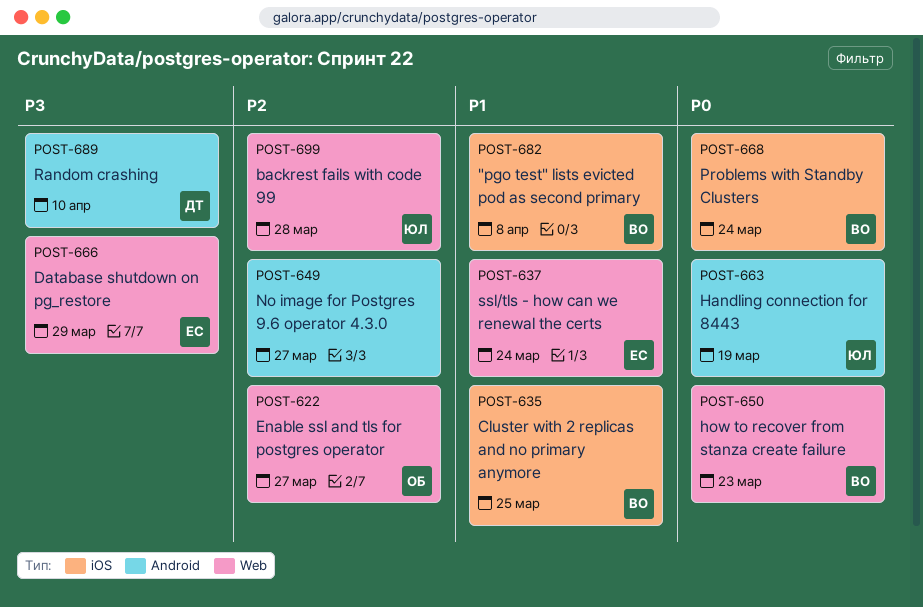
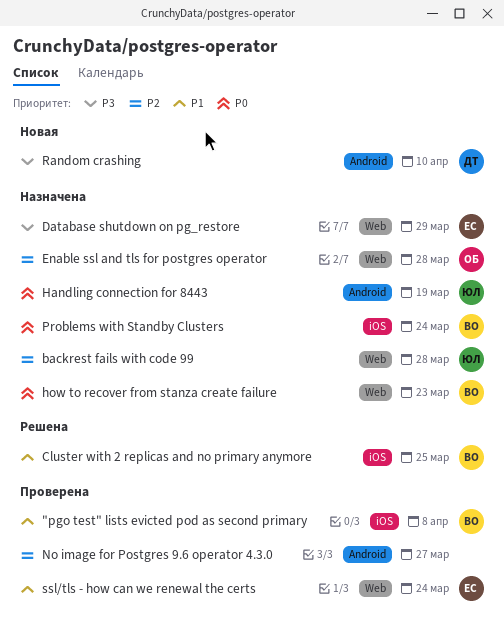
Enable ssl and tls for postgres operator, due: Mar 27 -> Mar 28

